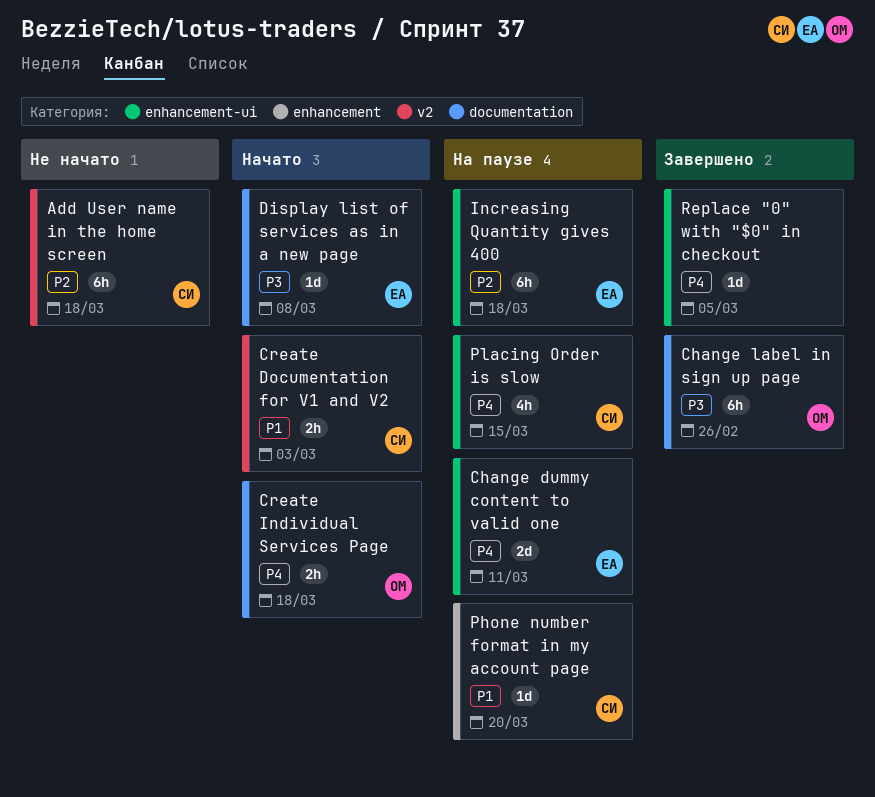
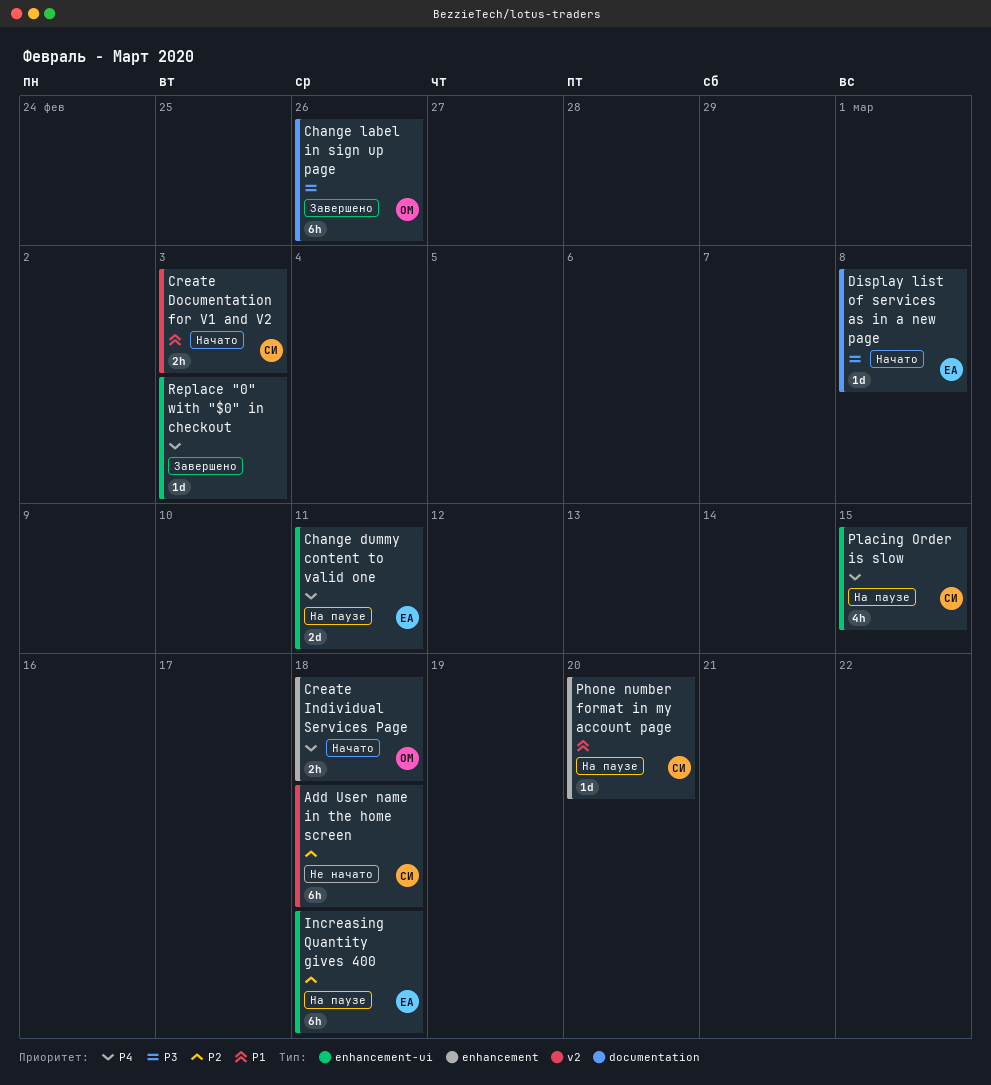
Create Individual Services Page, label: documentation -> enhancement
Replace "0" with "$0" in checkout, due: Mar 5 -> Mar 3

